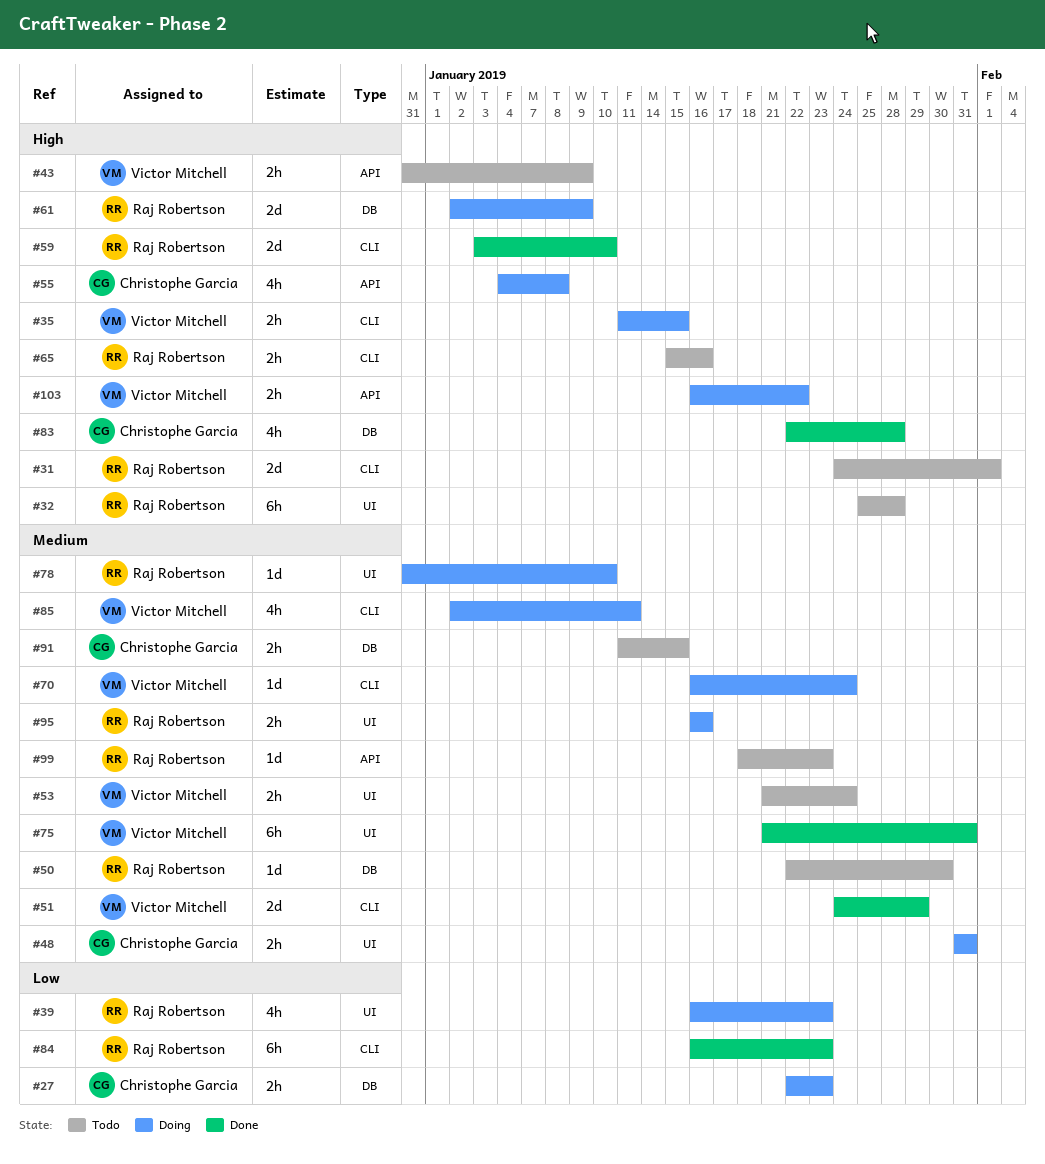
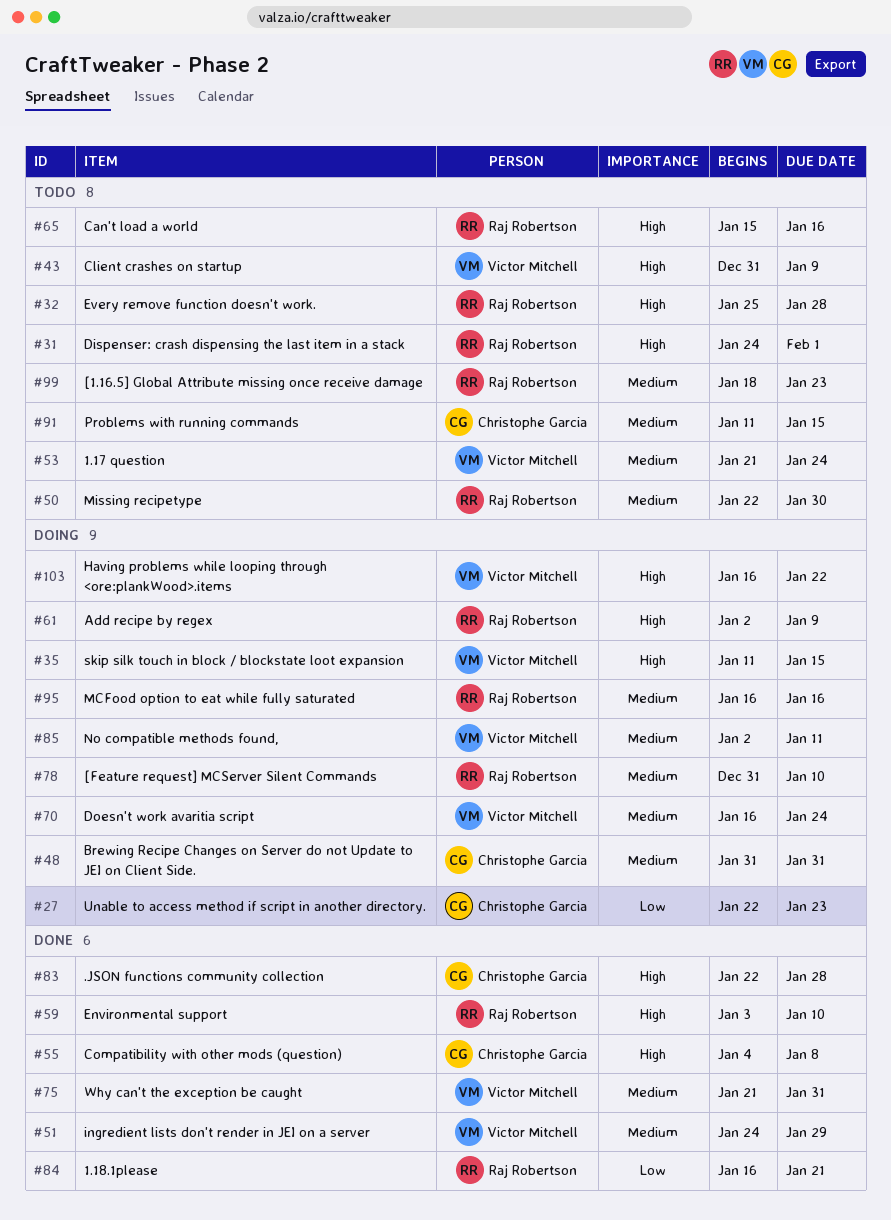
#39: present -> none
#55, status: Doing -> Done
#84, due: Jan 23 -> Jan 21

